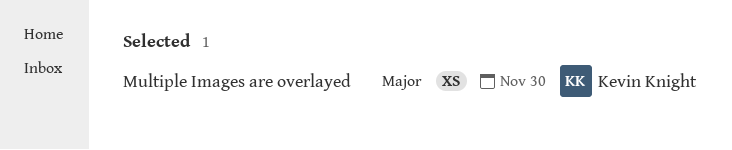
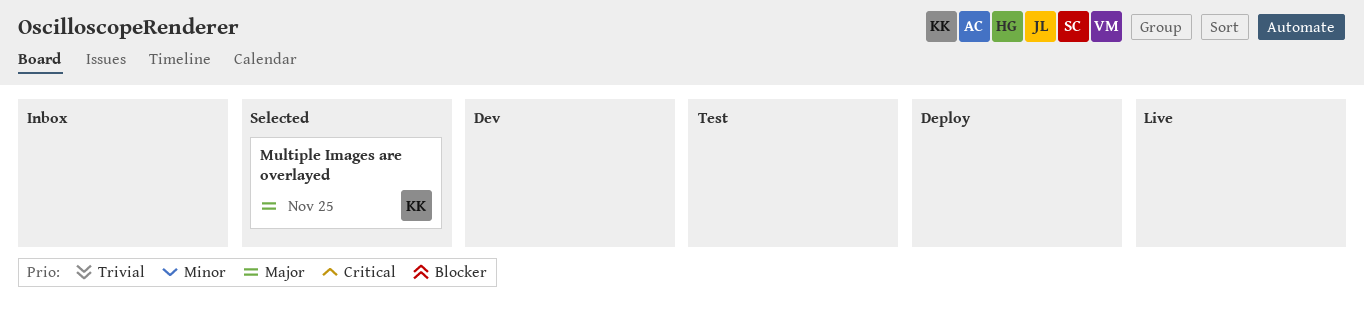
Multiple Images are overlayed, due: Nov 30 -> Nov 25

